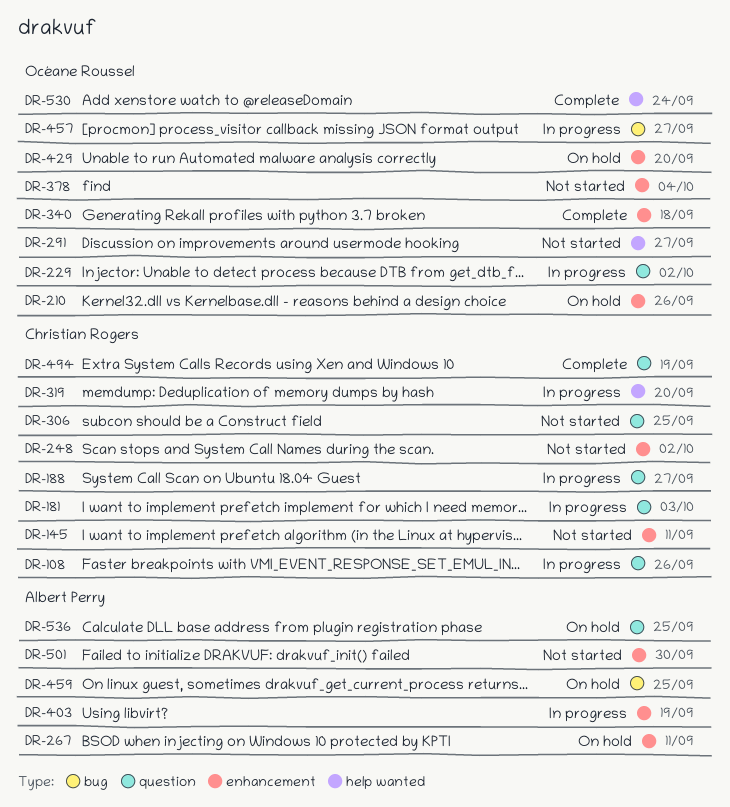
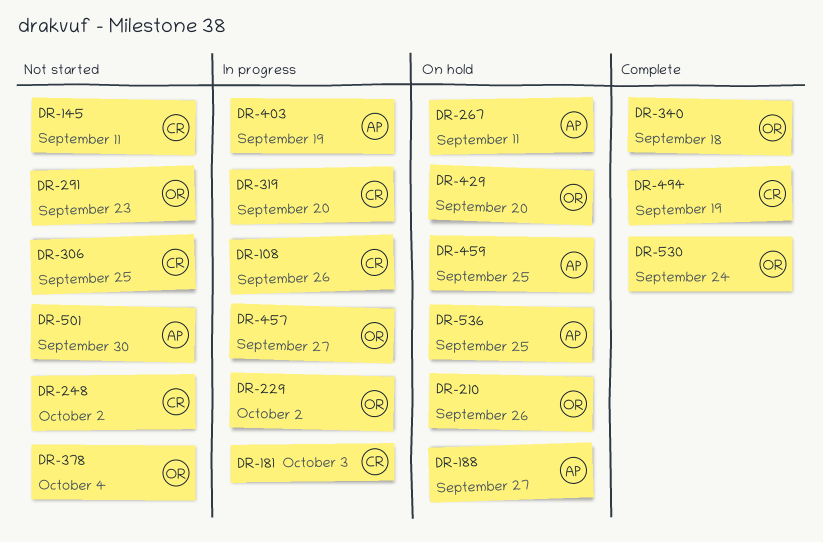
DR-188, status: In progress -> On hold
DR-188, owner: Christian Rogers -> Albert Perry
DR-291, due: Sep 27 -> Sep 23

